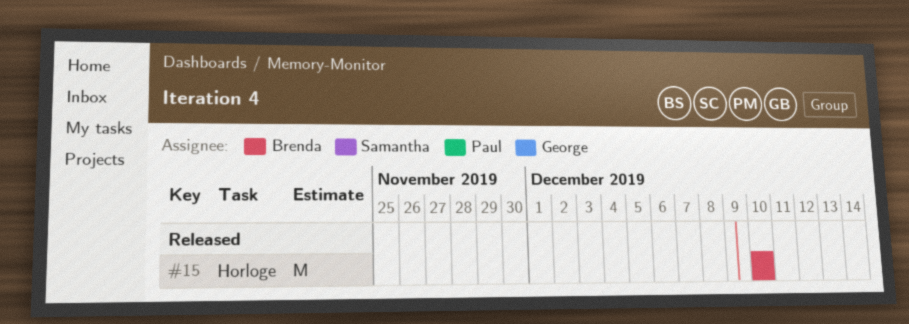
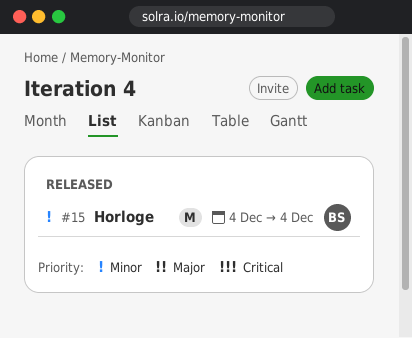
#15, start: Dec 10 -> Dec 4
#15, due: Dec 10 -> Dec 4

